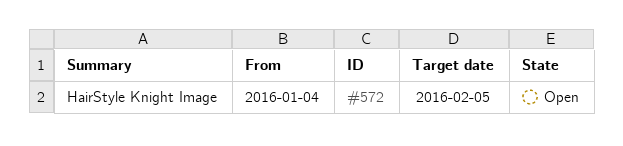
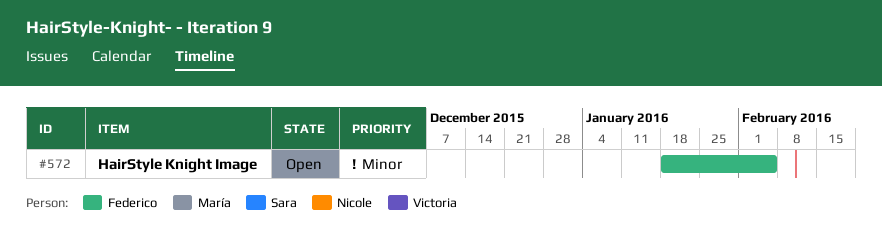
#572, start: Jan 4 -> Jan 18

